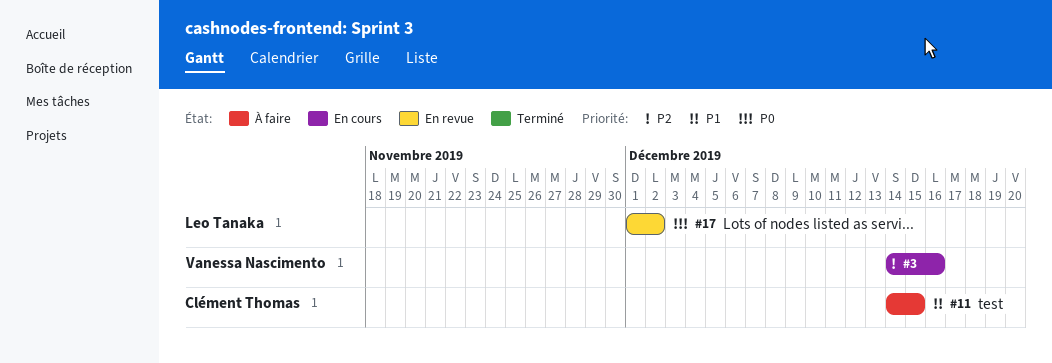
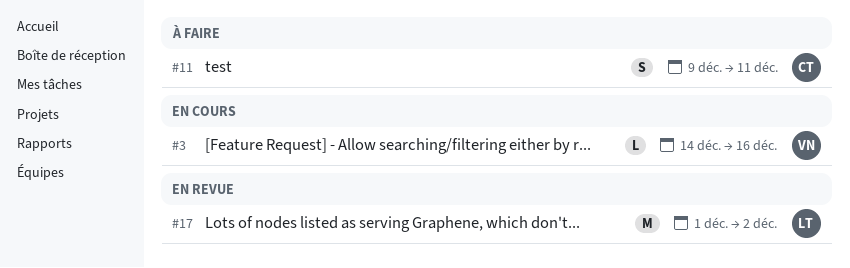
#11, start: Dec 14 -> Dec 9
#11, due: Dec 15 -> Dec 11

